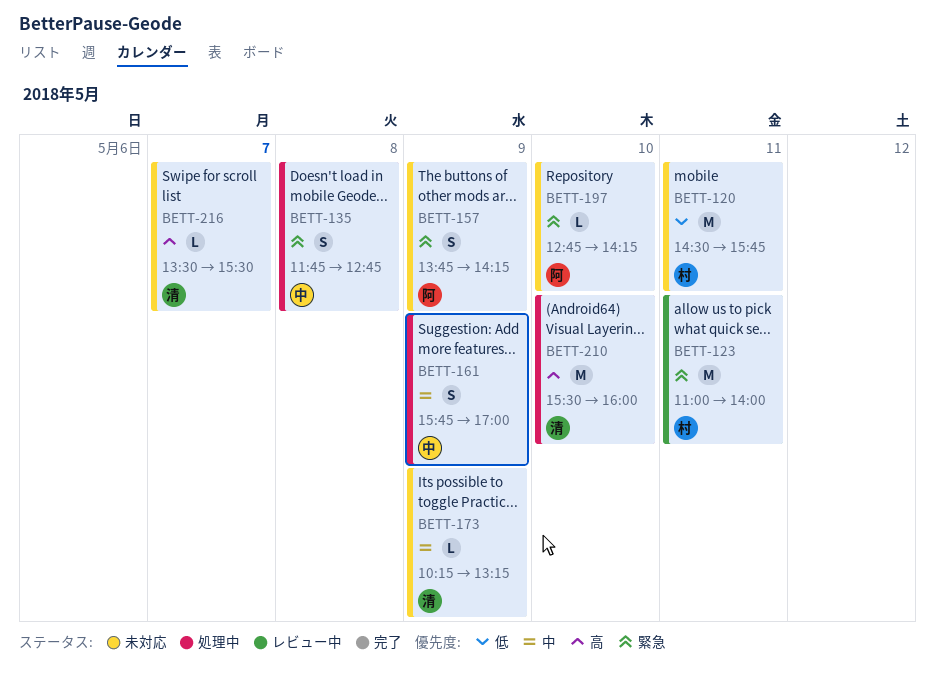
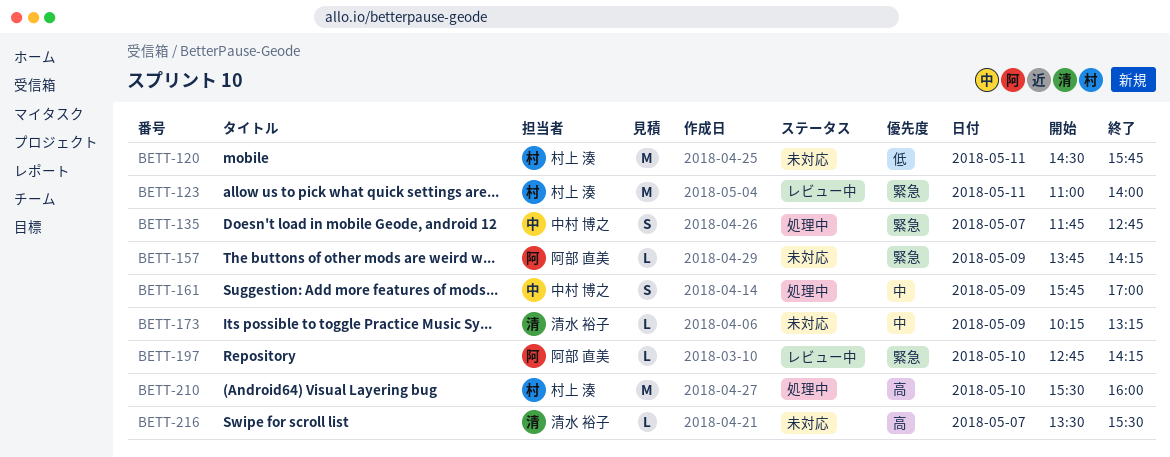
BETT-135, day: May 8 -> May 7
BETT-157, estimate: S -> L
BETT-197, status: 未対応 -> レビュー中
BETT-210, owner: 清水 裕子 -> 村上 湊

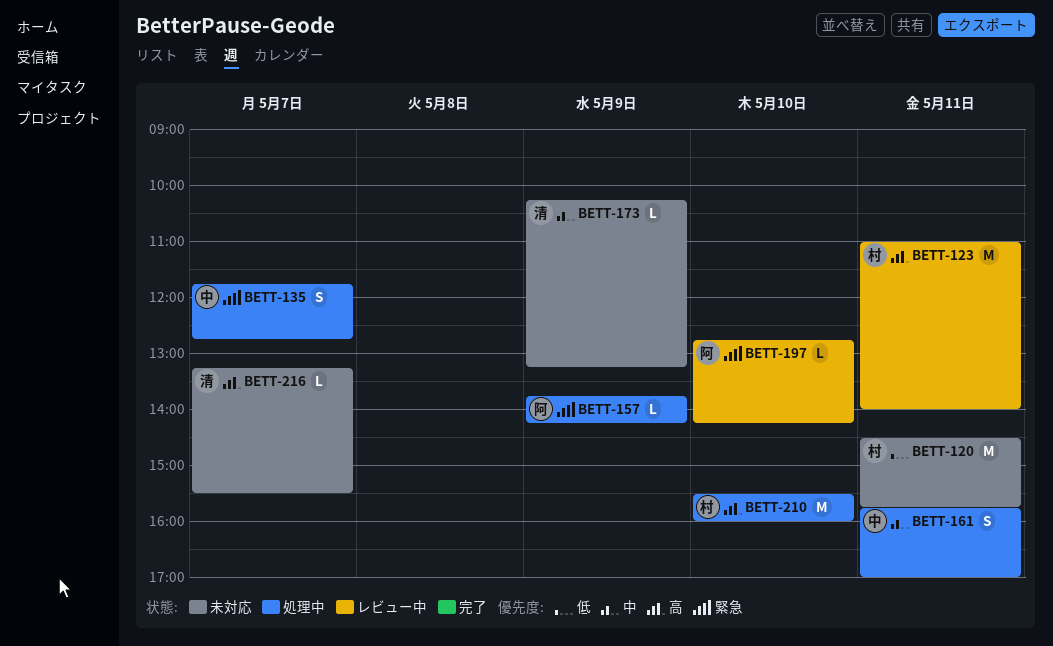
BETT-123, priority: 緊急 -> 高
BETT-157, status: 未対応 -> 処理中
BETT-161, day: May 9 -> May 11
BETT-216, begins: 13:30 -> 13:15

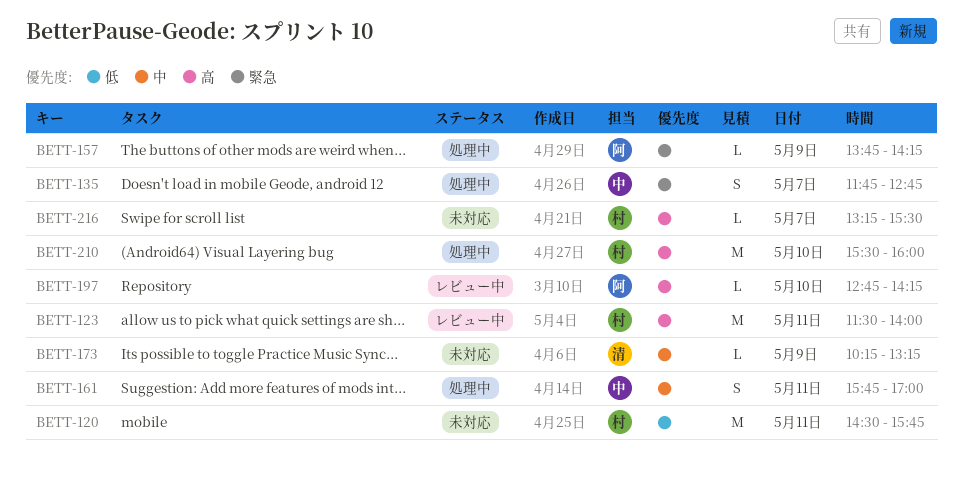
BETT-123, begins: 11:00 -> 11:30
BETT-197, priority: 緊急 -> 高
BETT-216, owner: 清 -> 村

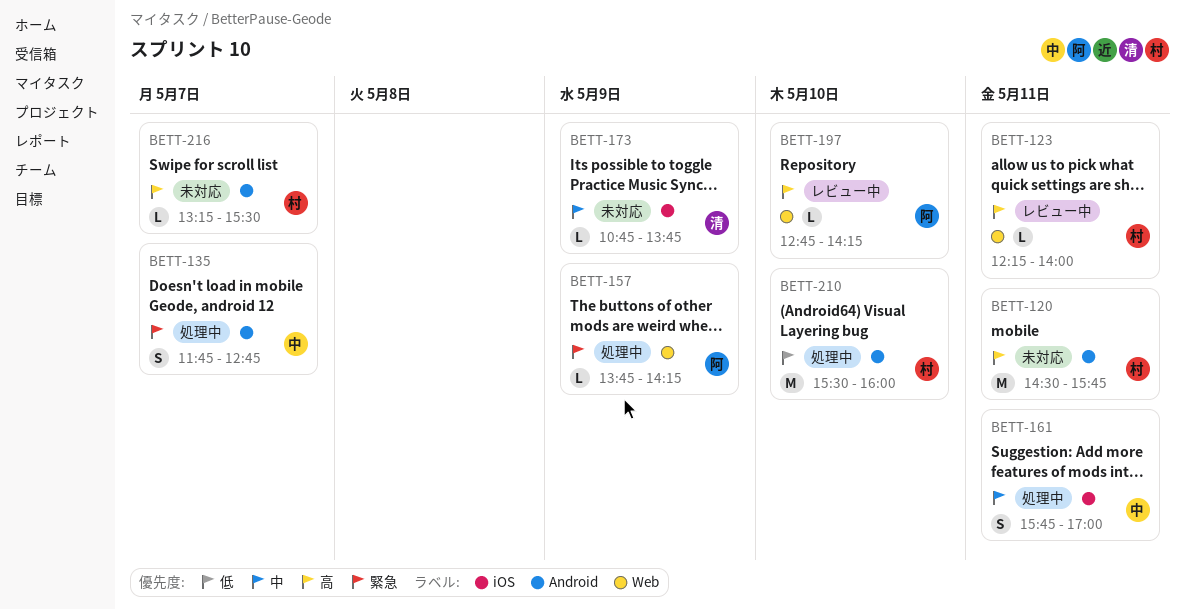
BETT-120, priority: 低 -> 高
BETT-123, estimate: M -> L
BETT-123, begins: 11:30 -> 12:15
BETT-173, begins: 10:15 -> 10:45
BETT-173, ends: 13:15 -> 13:45
BETT-210, priority: 高 -> 低

